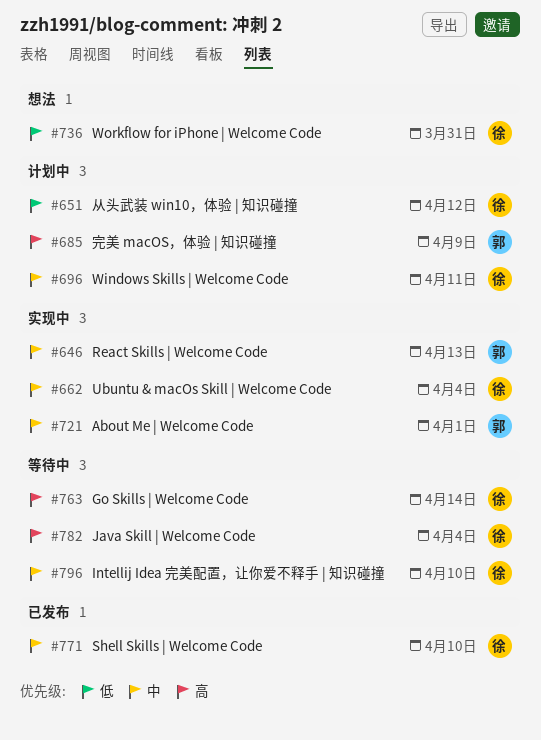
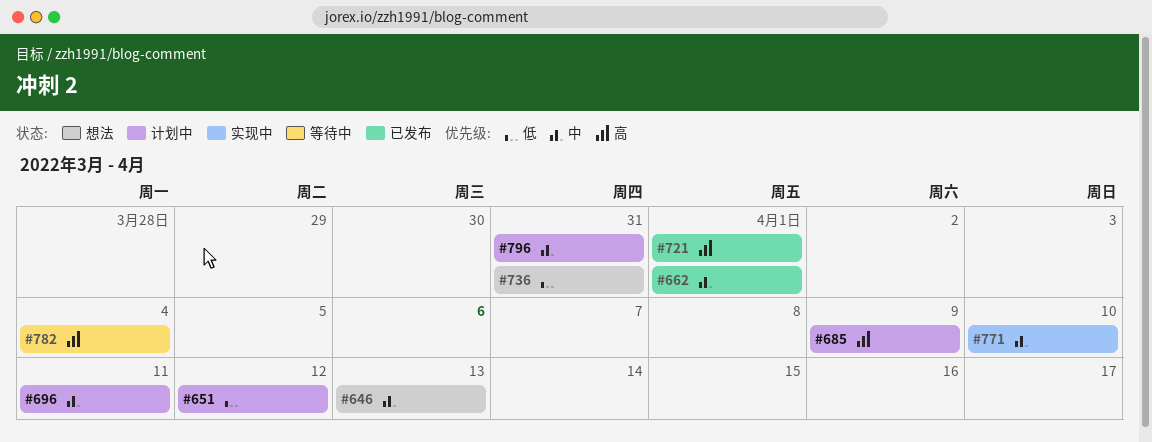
#646, status: 实现中 -> 想法
#662, status: 实现中 -> 已发布
#662, due: Apr 4 -> Apr 1
#721, status: 实现中 -> 已发布
#721, priority: 中 -> 高
#763: present -> none
#771, status: 已发布 -> 实现中
#796, status: 等待中 -> 计划中
#796, due: Apr 10 -> Mar 31

